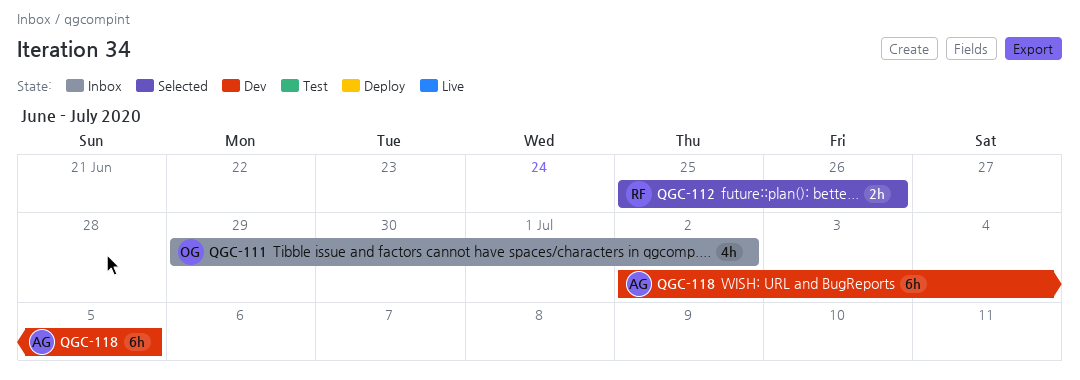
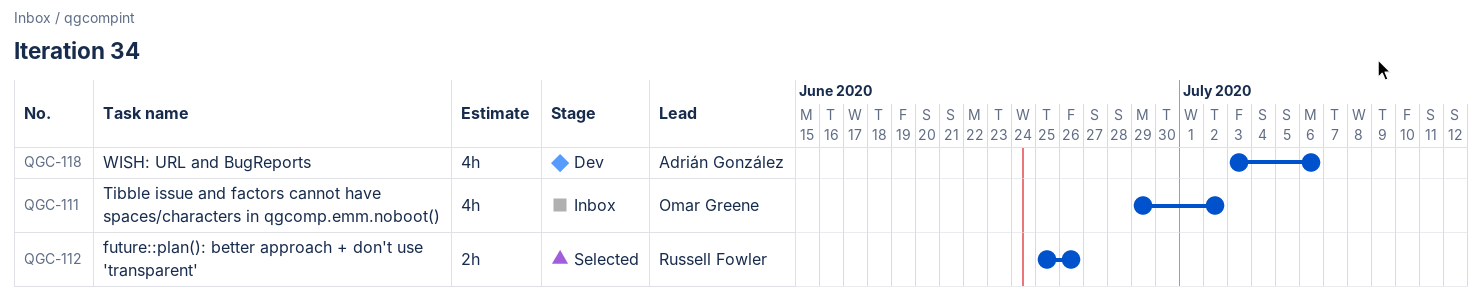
QGC-118, estimate: 6h -> 4h
QGC-118, start: Jul 2 -> Jul 3
QGC-118, due: Jul 5 -> Jul 6

